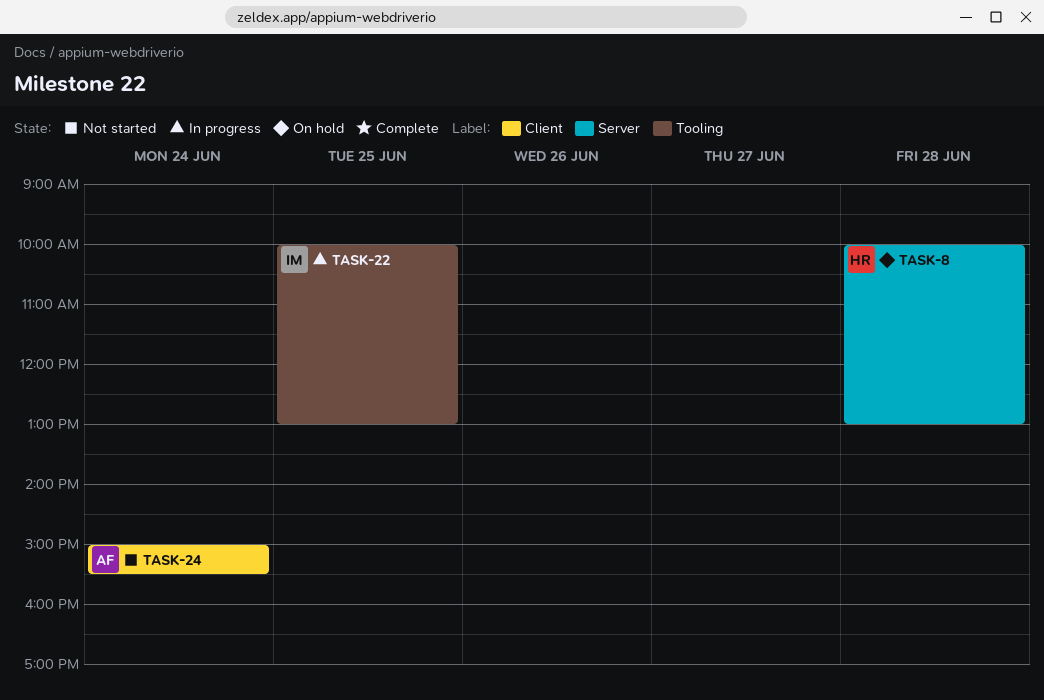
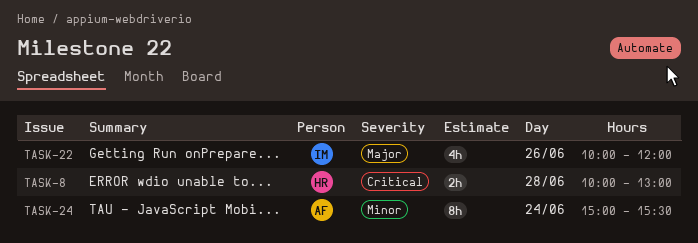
TASK-22, day: Jun 25 -> Jun 26
TASK-22, ends: 13:00 -> 12:00

